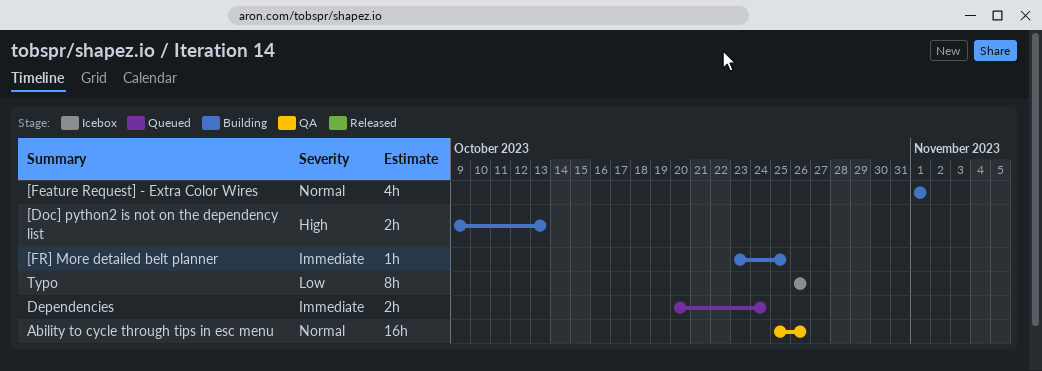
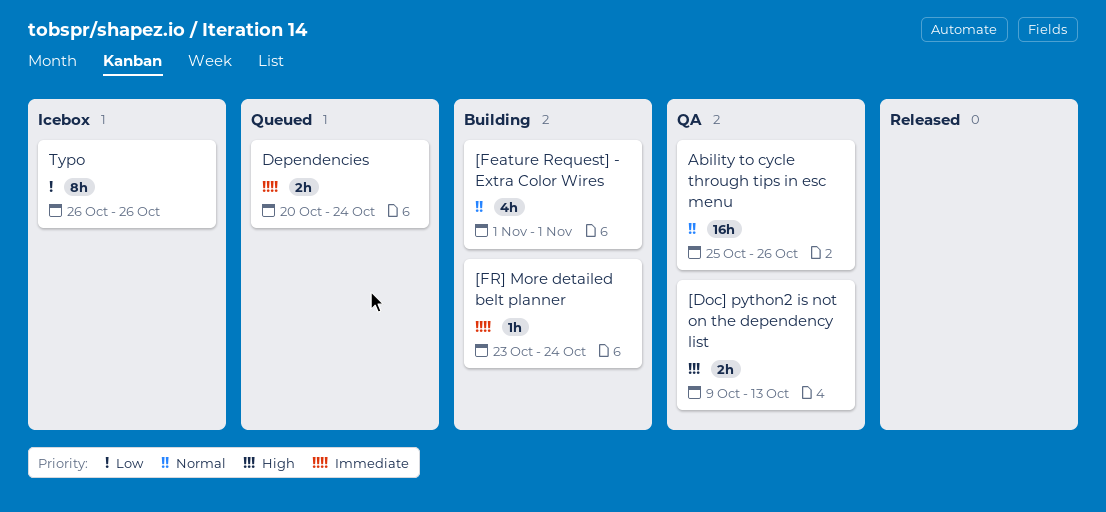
[Doc] python2 is not on the dependency list, status: Building -> QA
[FR] More detailed belt planner, due: Oct 25 -> Oct 24

